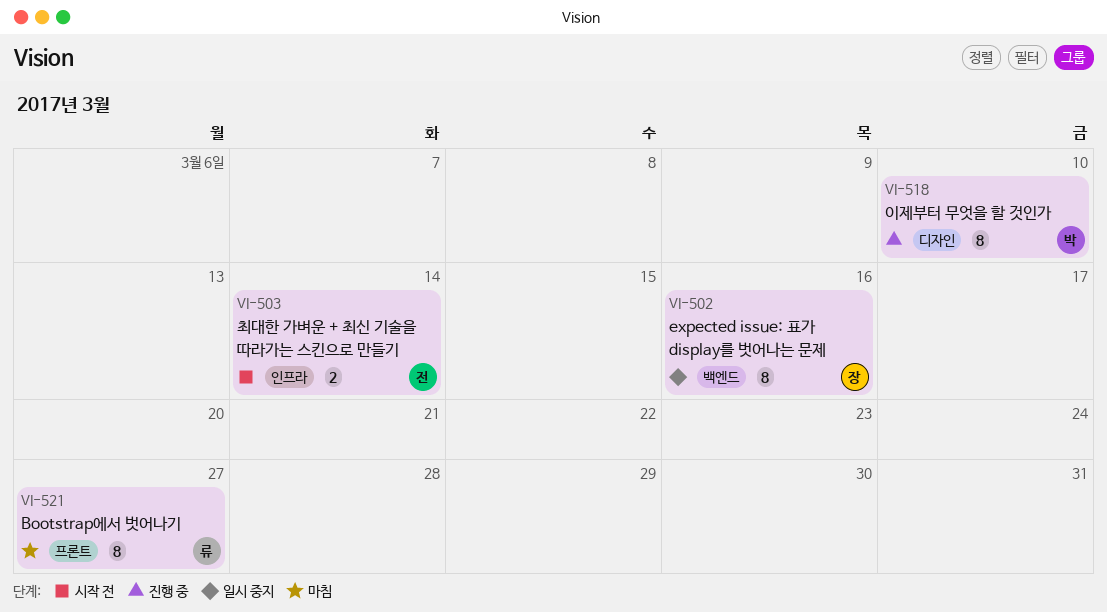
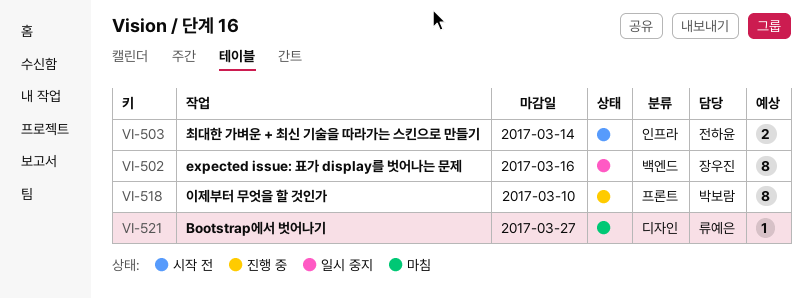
VI-518, label: 디자인 -> 프론트
VI-521, label: 프론트 -> 디자인
VI-521, estimate: 8 -> 1

